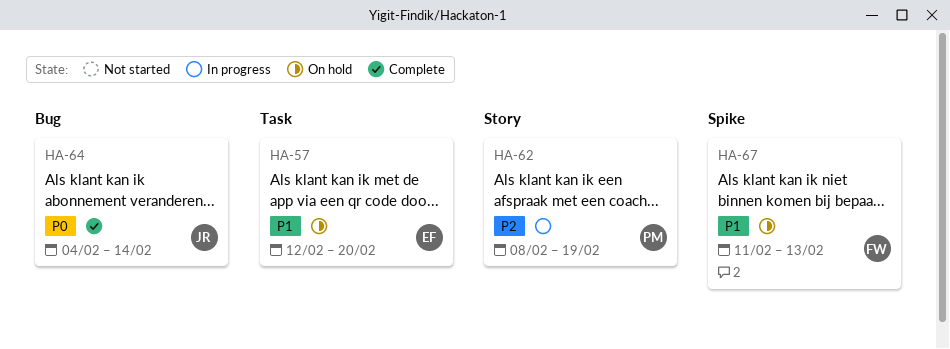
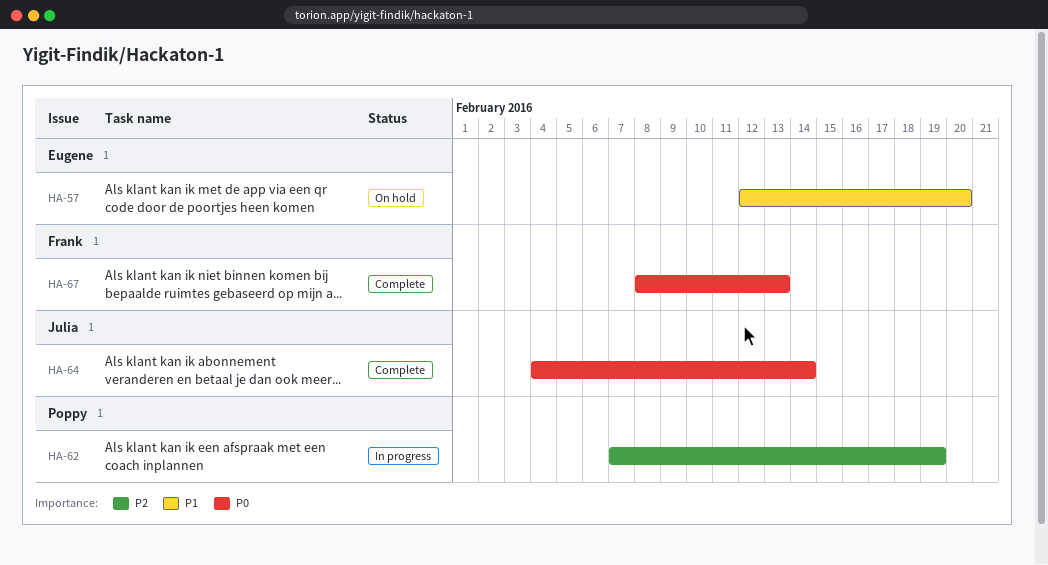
HA-62, start: Feb 8 -> Feb 7
HA-67, status: On hold -> Complete
HA-67, priority: P1 -> P0
HA-67, start: Feb 11 -> Feb 8

